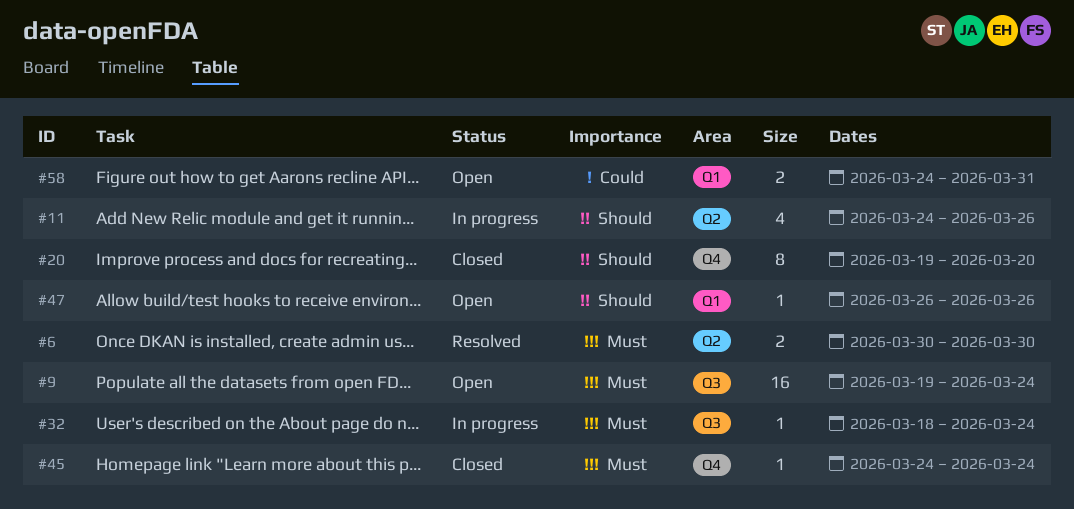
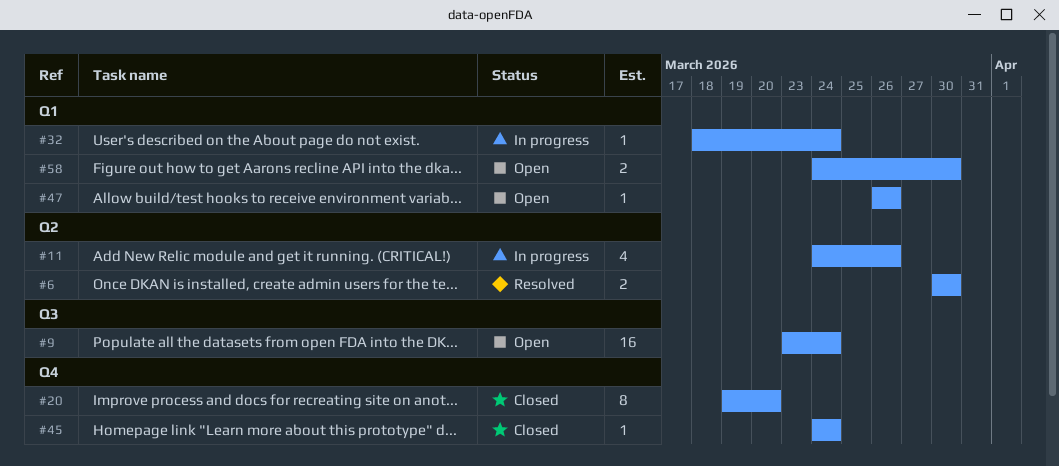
#9, start: Mar 19 -> Mar 23
#32, label: Q3 -> Q1
#58, due: Mar 31 -> Mar 30

